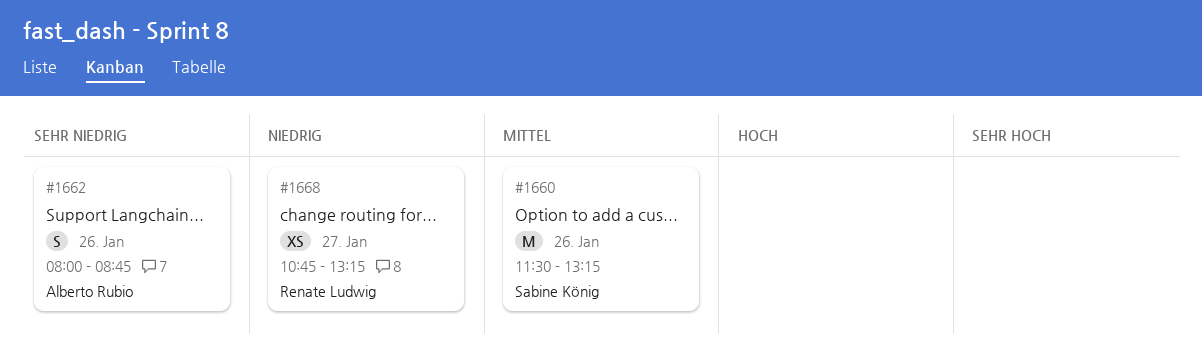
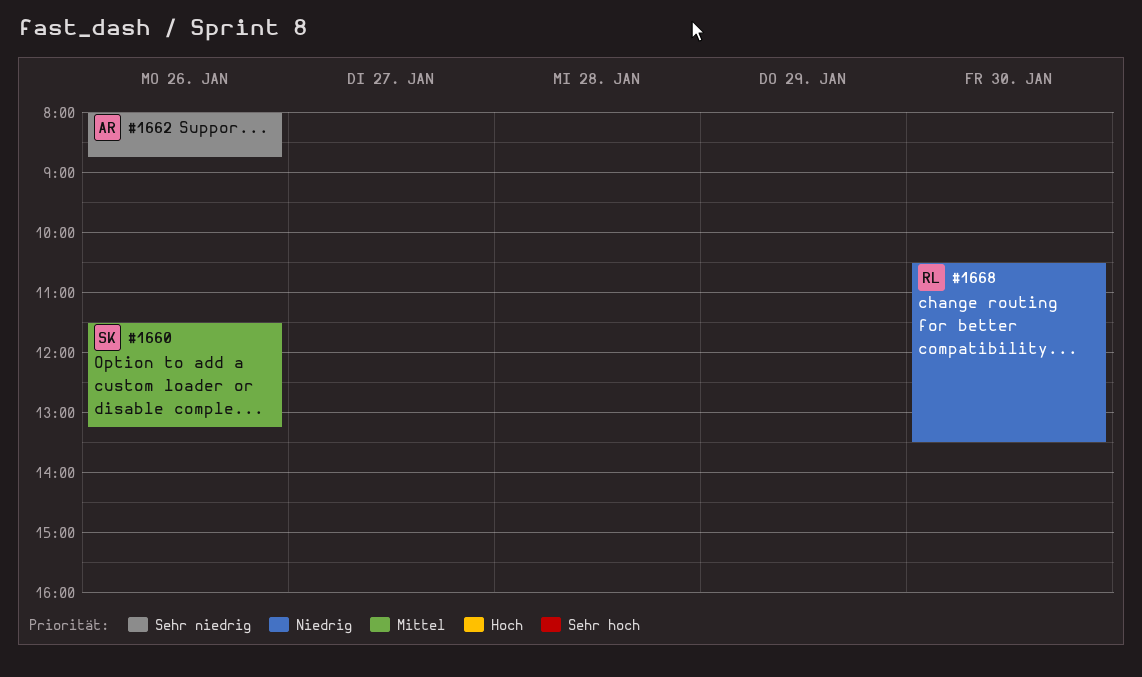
#1668, day: Jan 27 -> Jan 30
#1668, begins: 10:45 -> 10:30
#1668, ends: 13:15 -> 13:30

